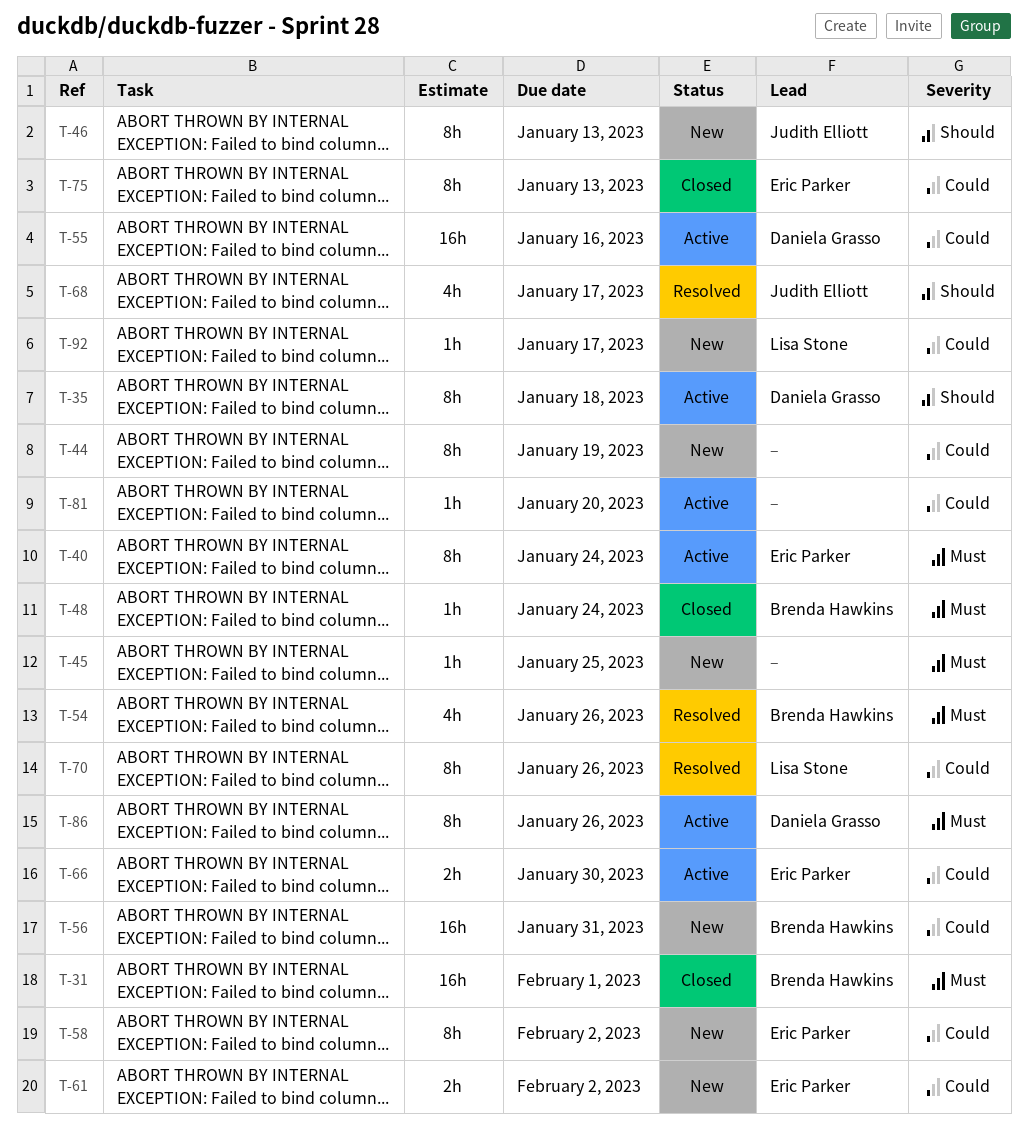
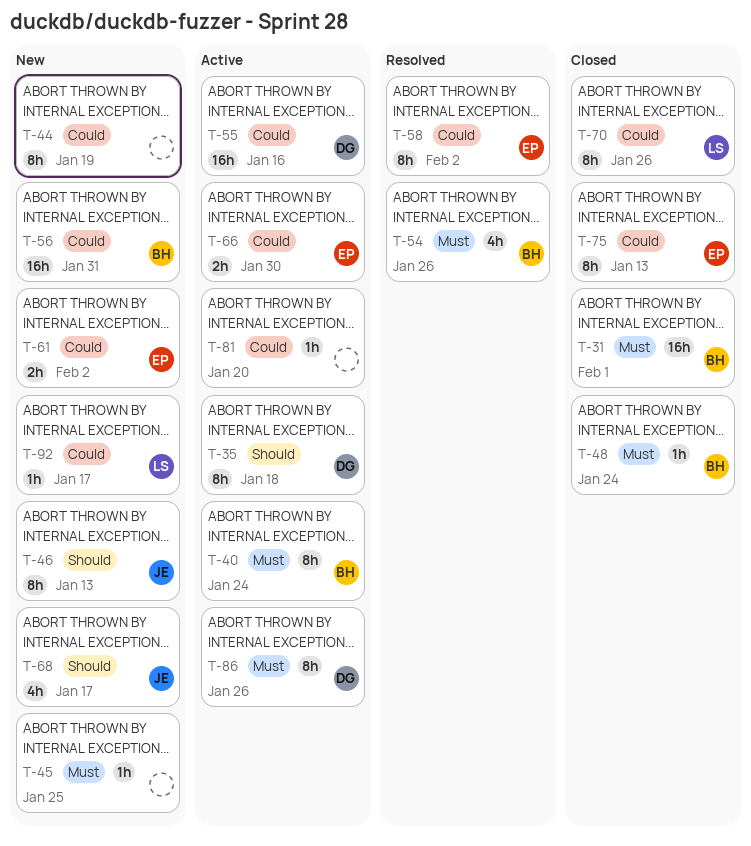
T-40, owner: Eric Parker -> Brenda Hawkins
T-58, status: New -> Resolved
T-68, status: Resolved -> New
T-70, status: Resolved -> Closed

